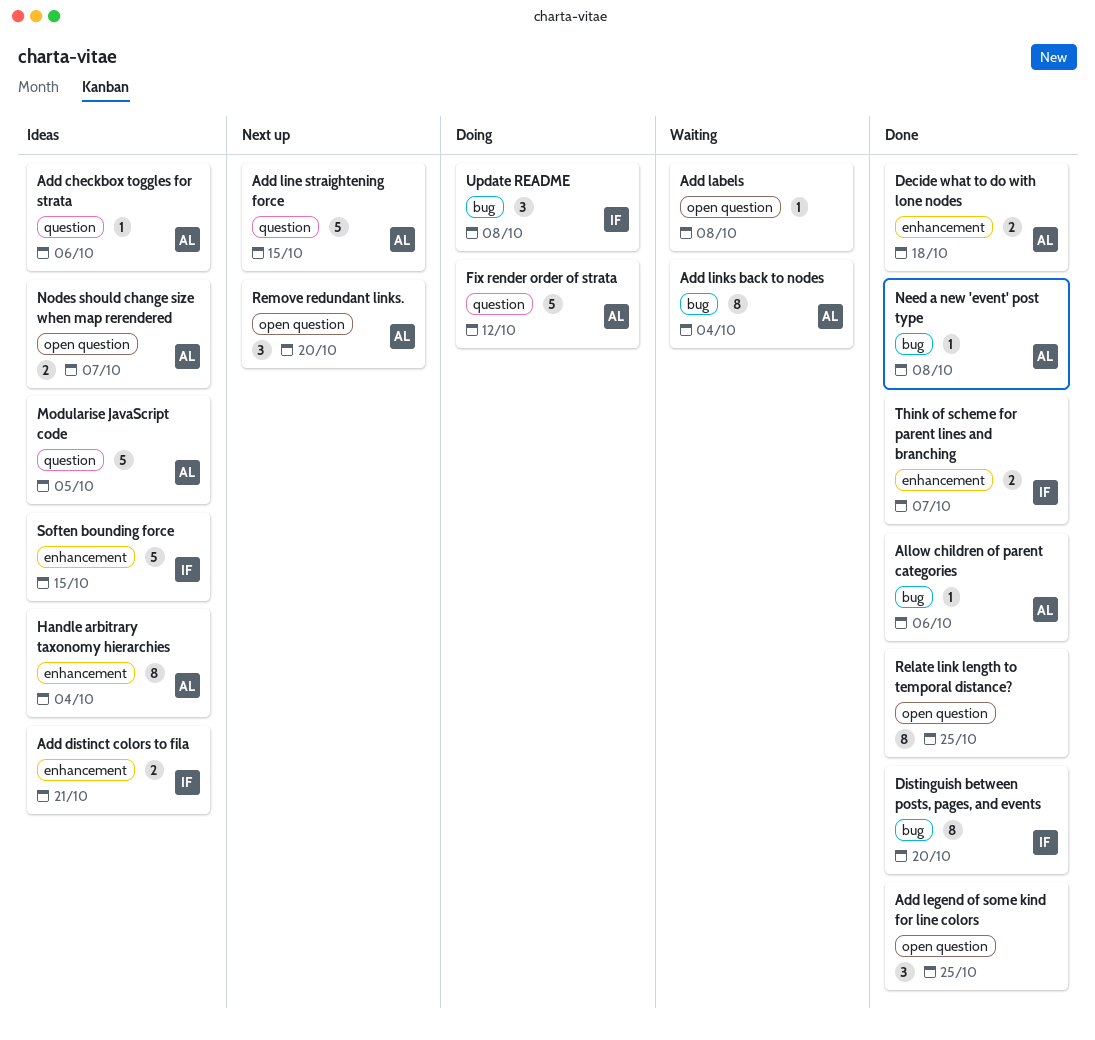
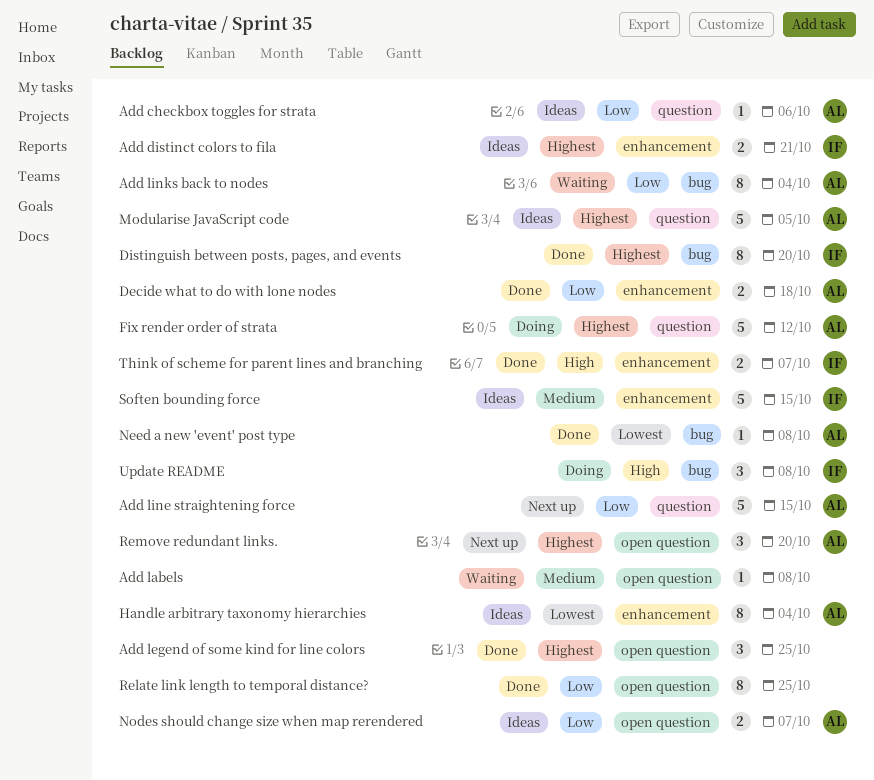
Allow children of parent categories: present -> none

